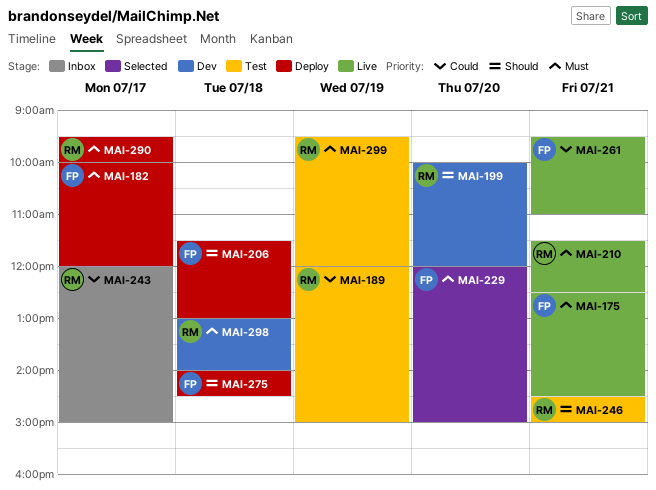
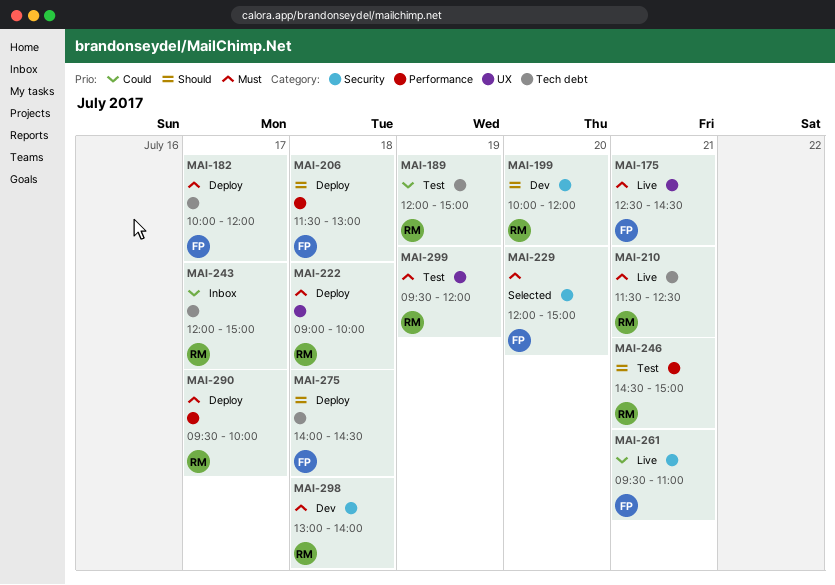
MAI-222: none -> present

